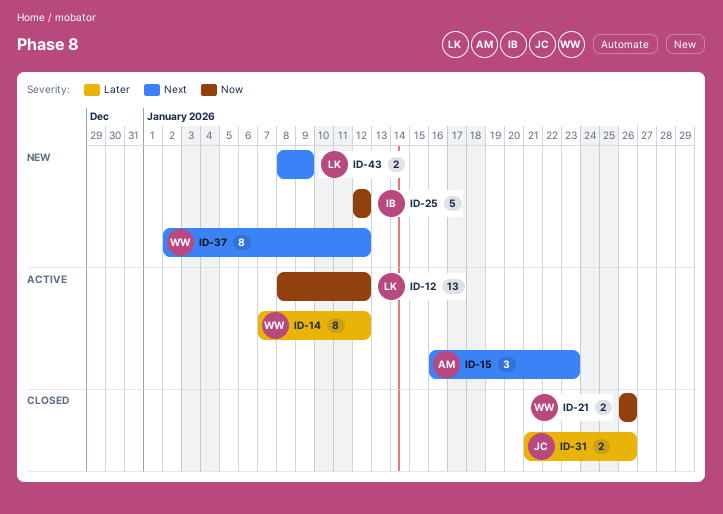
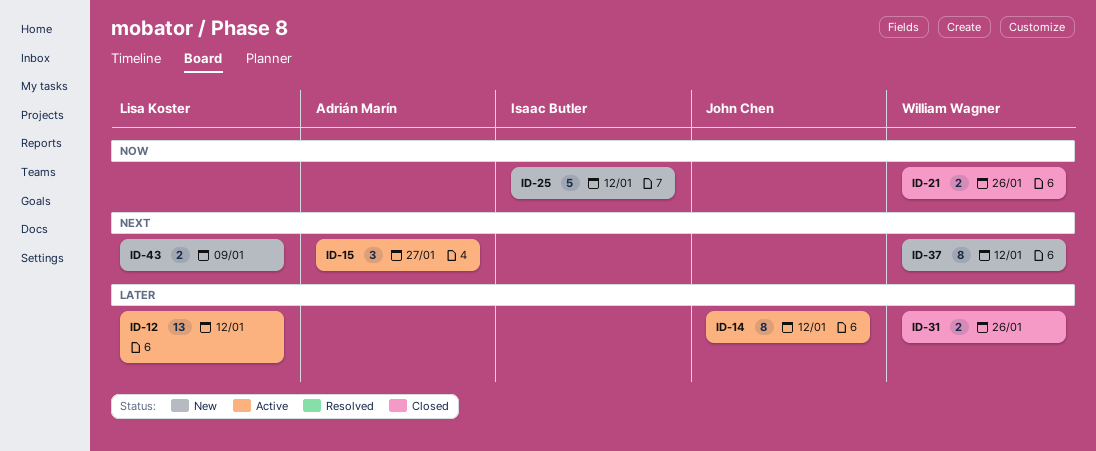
ID-12, priority: Now -> Later
ID-14, owner: William Wagner -> John Chen
ID-15, due: Jan 23 -> Jan 27
ID-31, owner: John Chen -> William Wagner

